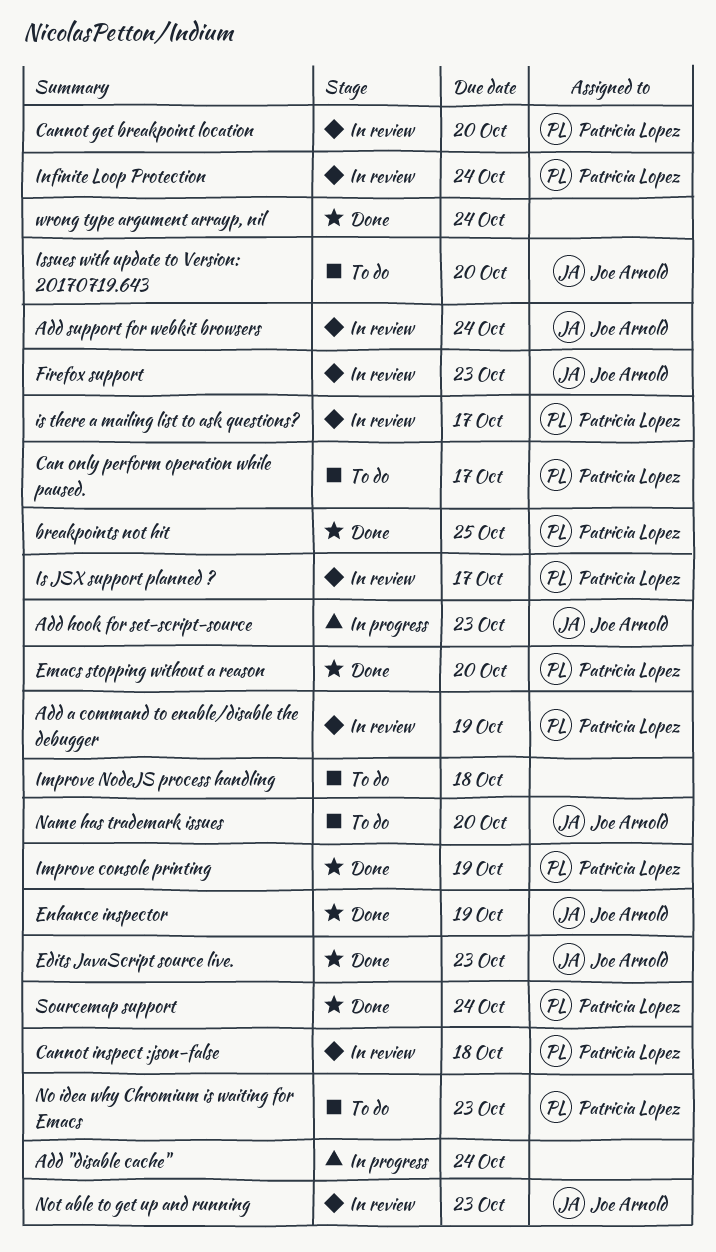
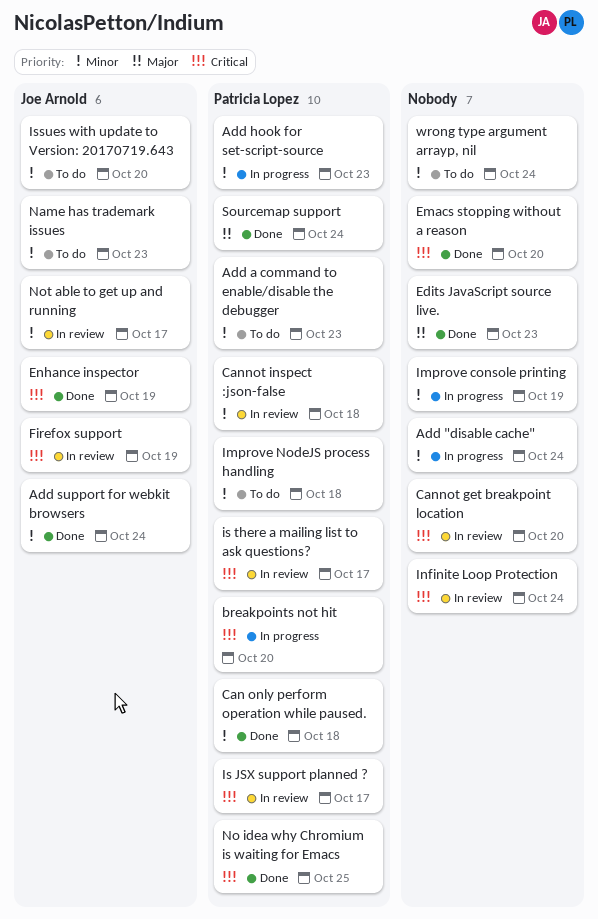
Add a command to enable/disable the debugger, status: In review -> To do
Add a command to enable/disable the debugger, due: Oct 19 -> Oct 23
Add hook for set-script-source, owner: Joe Arnold -> Patricia Lopez
Add support for webkit browsers, status: In review -> Done
breakpoints not hit, status: Done -> In progress
breakpoints not hit, due: Oct 25 -> Oct 20
Can only perform operation while paused., status: To do -> Done
Can only perform operation while paused., due: Oct 17 -> Oct 18
Cannot get breakpoint location, owner: Patricia Lopez -> none
Edits JavaScript source live., owner: Joe Arnold -> none
Emacs stopping without a reason, owner: Patricia Lopez -> none
Firefox support, due: Oct 23 -> Oct 19
Improve console printing, status: Done -> In progress
Improve console printing, owner: Patricia Lopez -> none
Improve NodeJS process handling, owner: none -> Patricia Lopez
Infinite Loop Protection, owner: Patricia Lopez -> none
Name has trademark issues, due: Oct 20 -> Oct 23
No idea why Chromium is waiting for Emacs, status: To do -> Done
No idea why Chromium is waiting for Emacs, due: Oct 23 -> Oct 25
Not able to get up and running, due: Oct 23 -> Oct 17
wrong type argument arrayp, nil, status: Done -> To do

